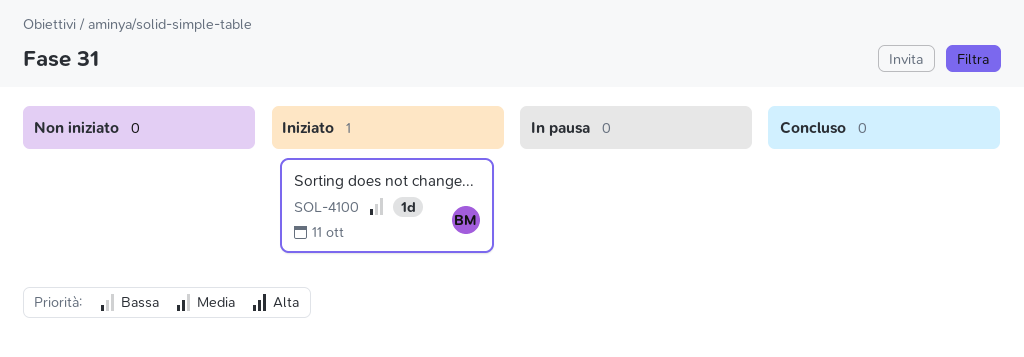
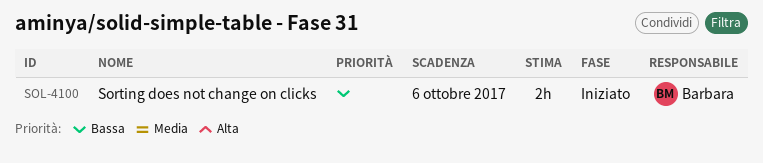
SOL-4100, estimate: 1d -> 2h
SOL-4100, due: Oct 11 -> Oct 6

